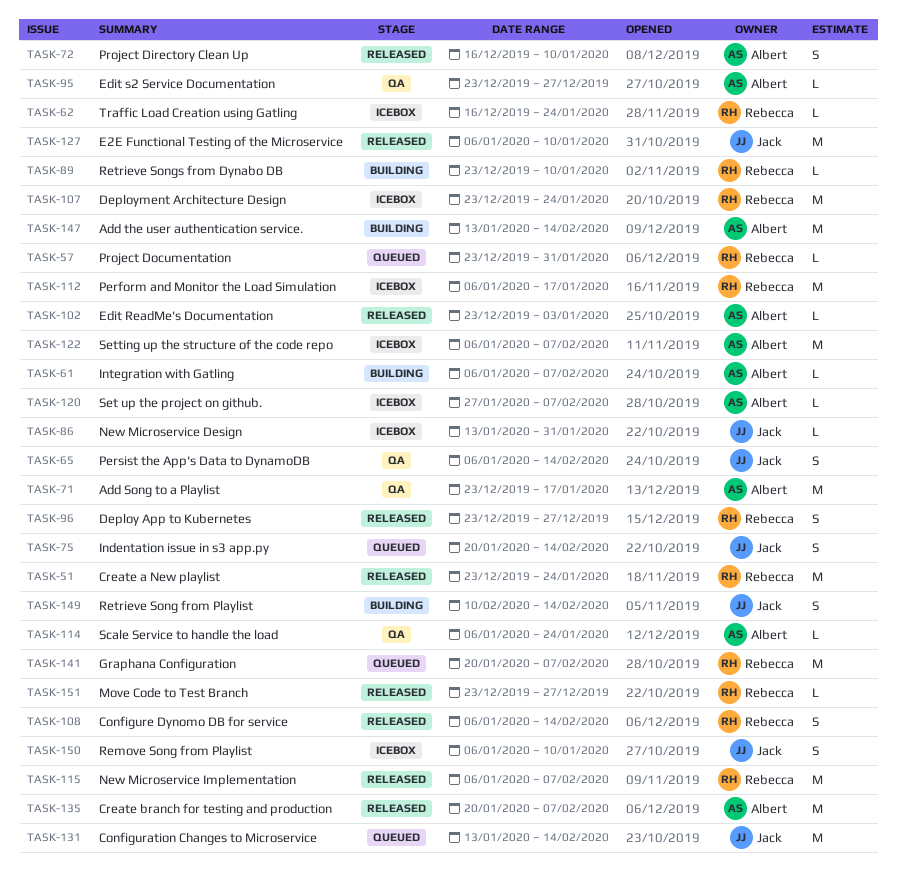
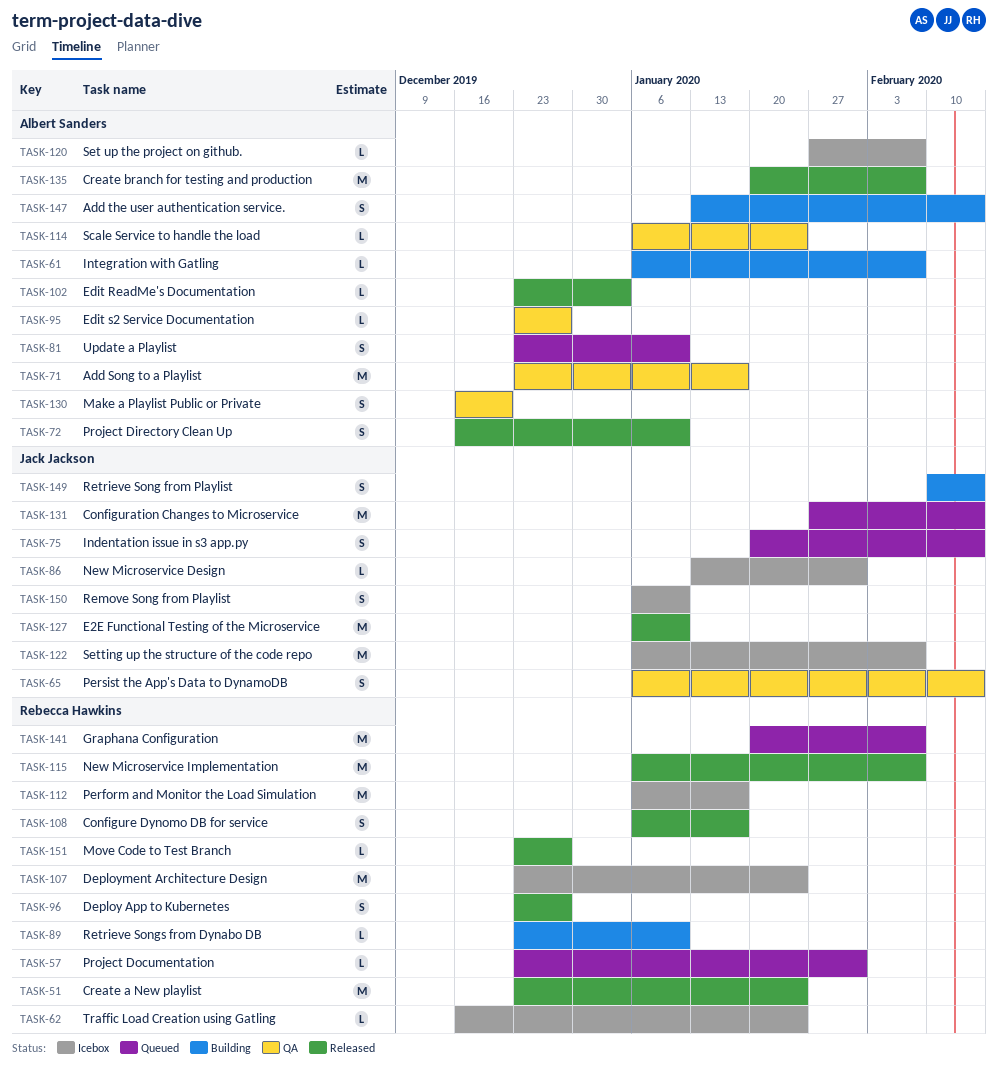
TASK-81: none -> present
TASK-108, due: Feb 14 -> Jan 17
TASK-122, owner: Albert Sanders -> Jack Jackson
TASK-130: none -> present
TASK-131, start: Jan 13 -> Jan 27
TASK-147, estimate: M -> S

